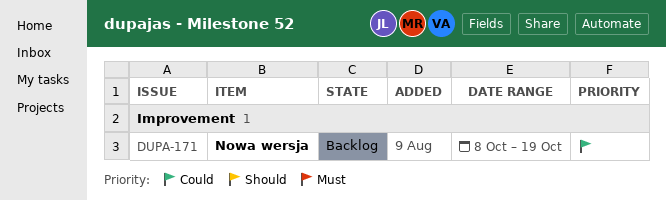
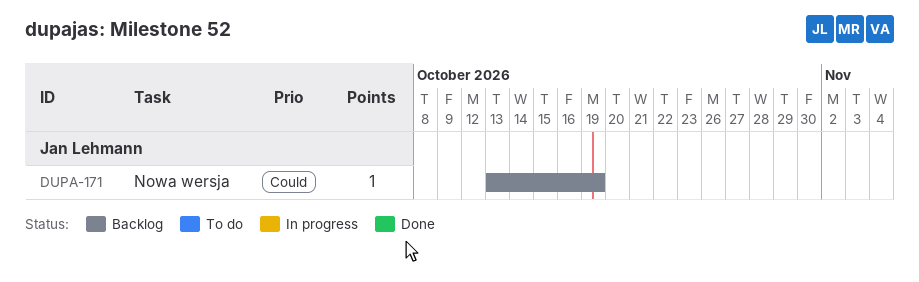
DUPA-171, start: Oct 8 -> Oct 13

